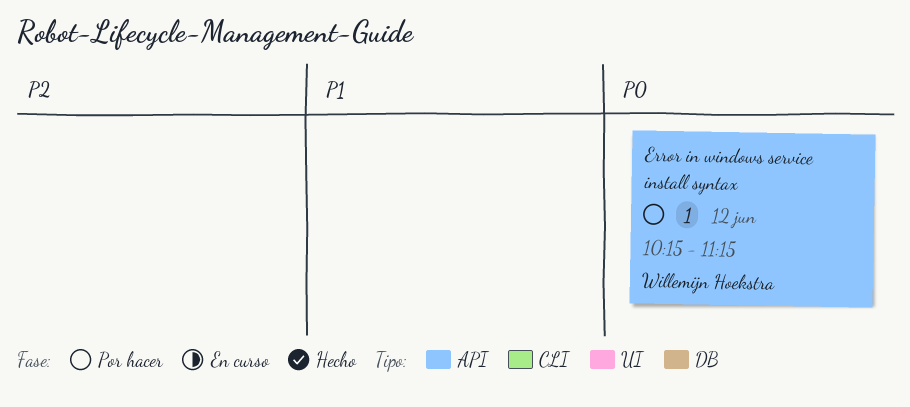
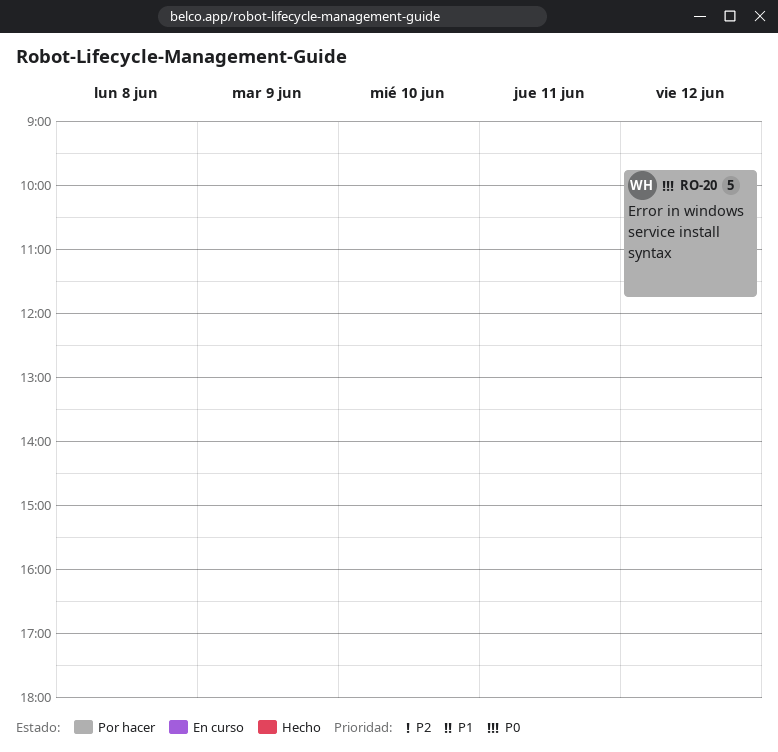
Error in windows service install syntax, estimate: 1 -> 5
Error in windows service install syntax, begins: 10:15 -> 09:45
Error in windows service install syntax, ends: 11:15 -> 11:45

